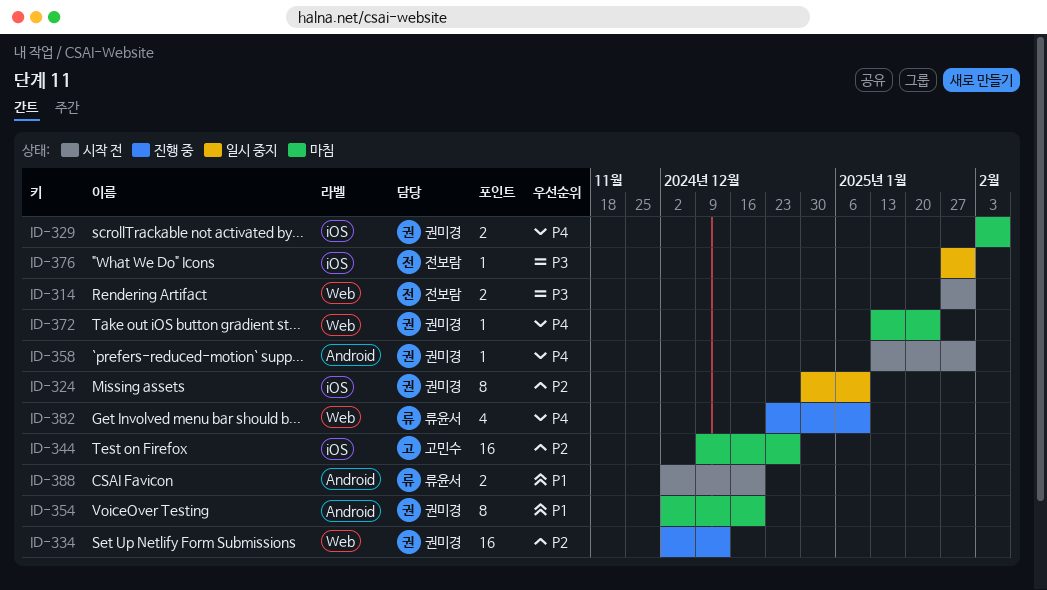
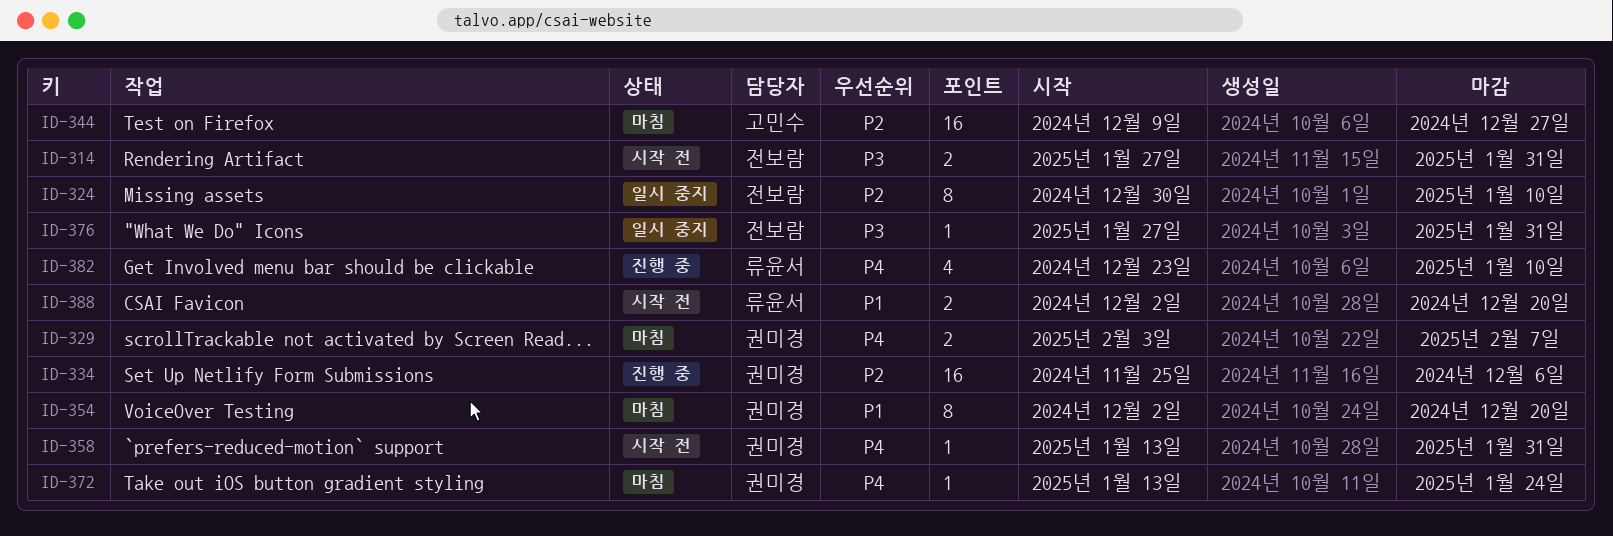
ID-324, owner: 권미경 -> 전보람
ID-334, start: Dec 2 -> Nov 25
ID-334, due: Dec 13 -> Dec 6

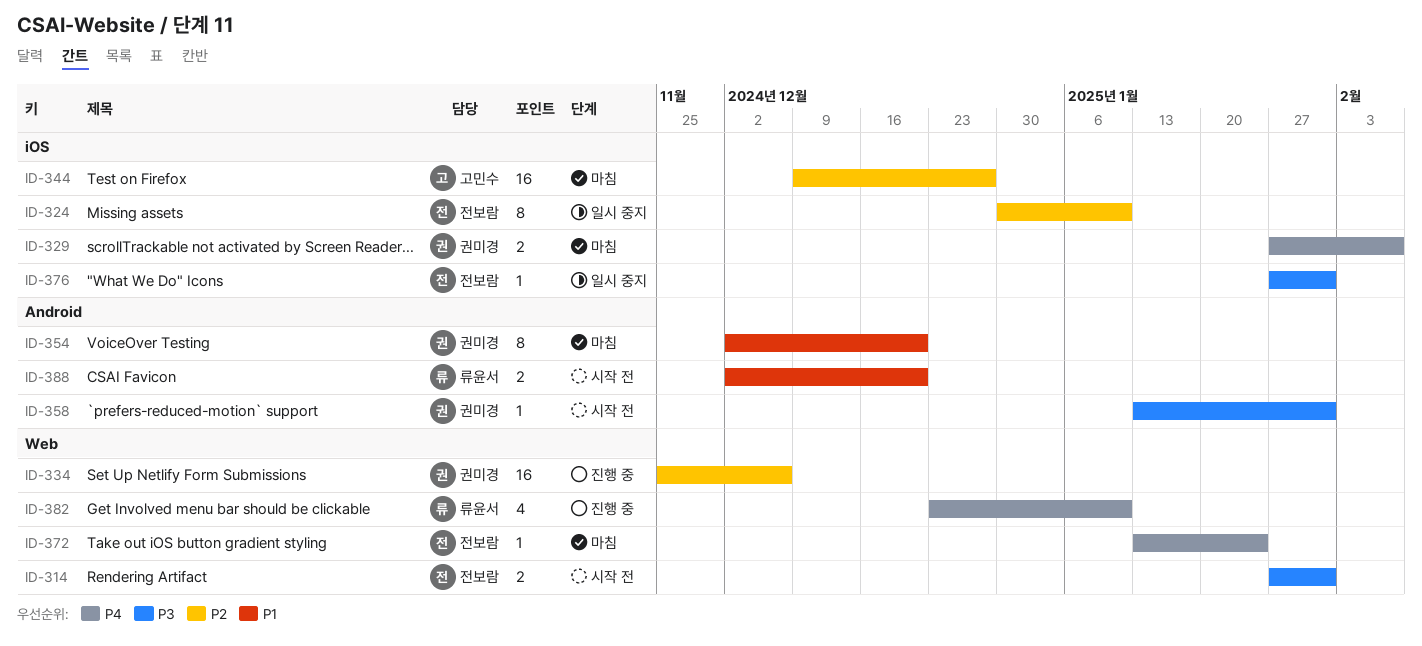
ID-329, start: Feb 3 -> Jan 27
ID-358, priority: P4 -> P3
ID-372, owner: 권미경 -> 전보람

